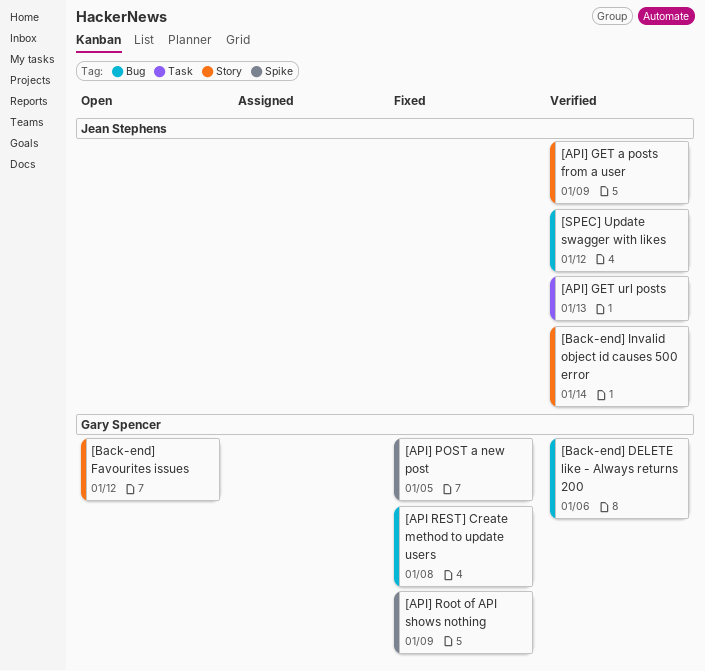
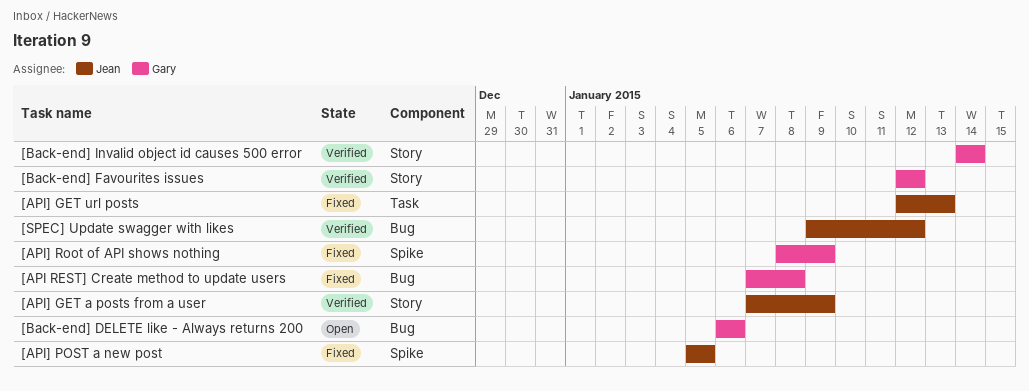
[API] GET url posts, status: Verified -> Fixed
[API] POST a new post, owner: Gary Spencer -> Jean Stephens
[Back-end] DELETE like - Always returns 200, status: Verified -> Open
[Back-end] Favourites issues, status: Open -> Verified
[Back-end] Invalid object id causes 500 error, owner: Jean Stephens -> Gary Spencer

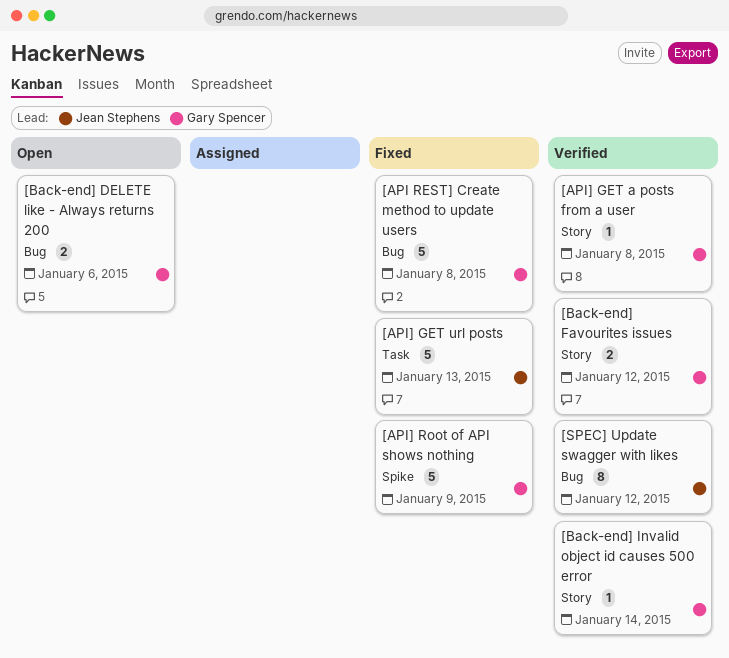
[API] GET a posts from a user, owner: Jean Stephens -> Gary Spencer
[API] GET a posts from a user, due: Jan 9 -> Jan 8
[API] POST a new post: present -> none

